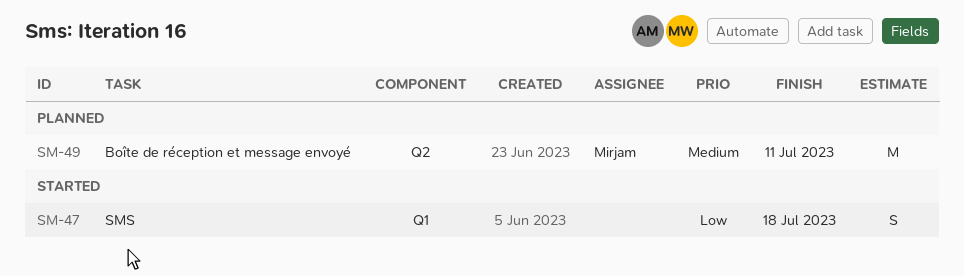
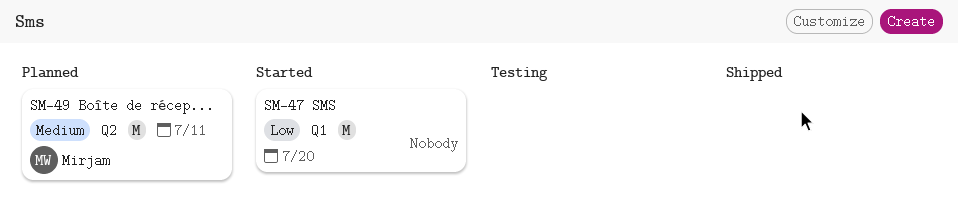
SM-47, estimate: S -> M
SM-47, due: Jul 18 -> Jul 20

